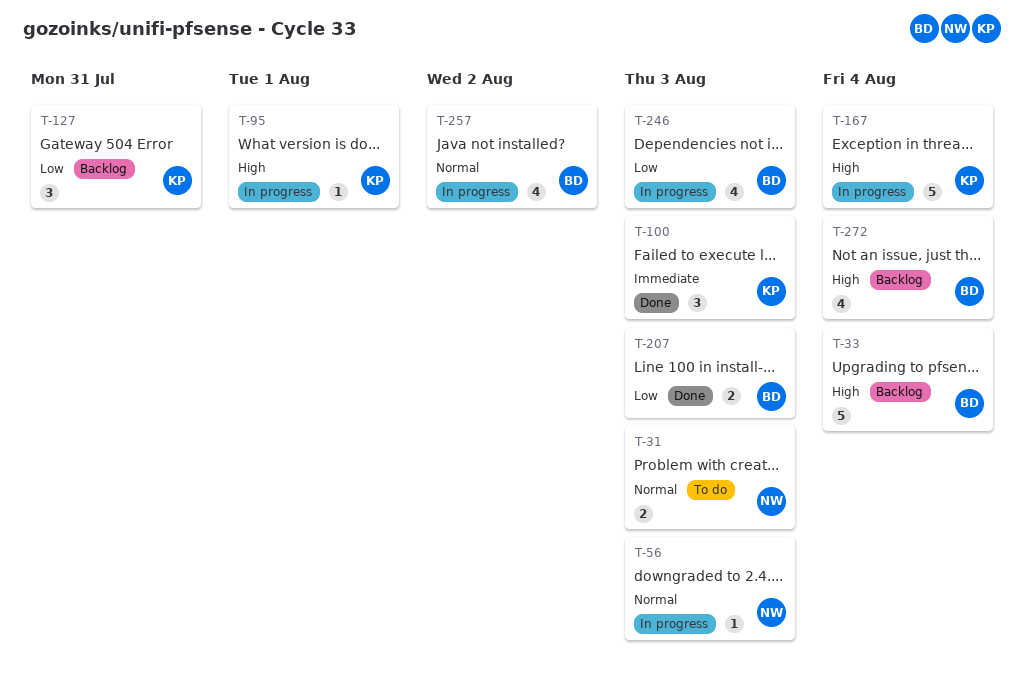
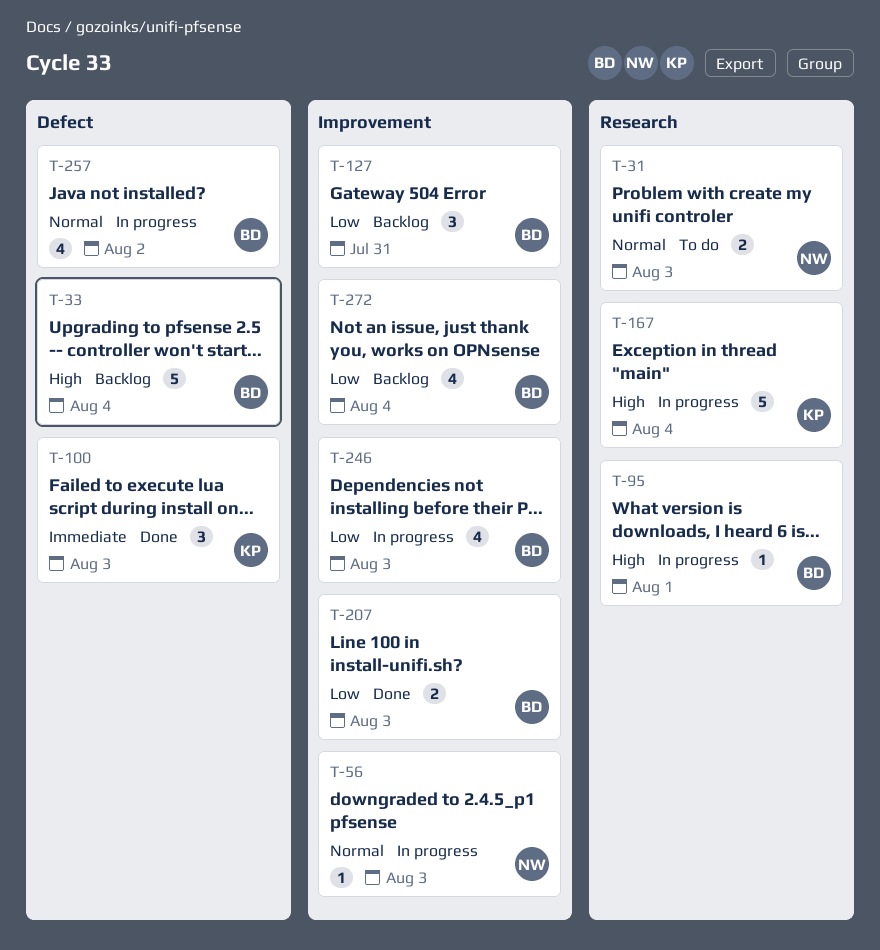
T-95, owner: KP -> BD
T-127, owner: KP -> BD
T-272, priority: High -> Low

